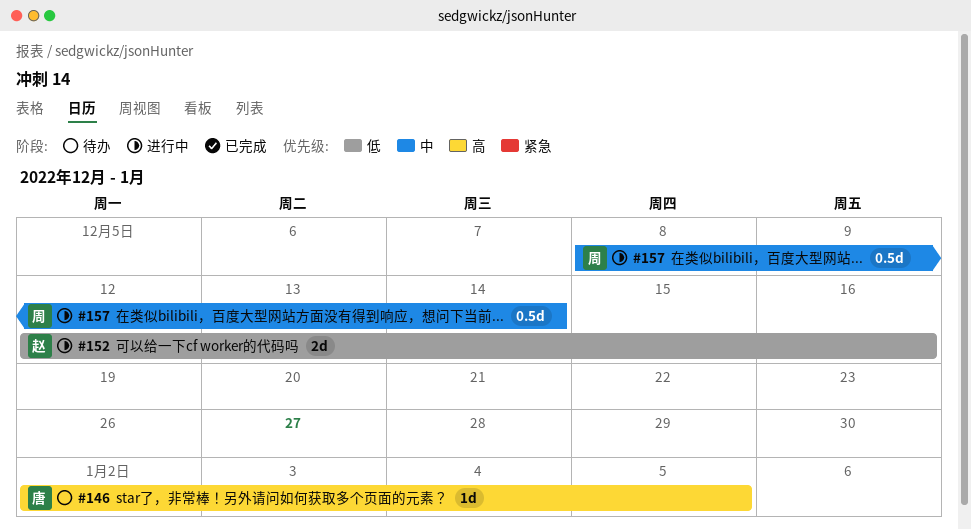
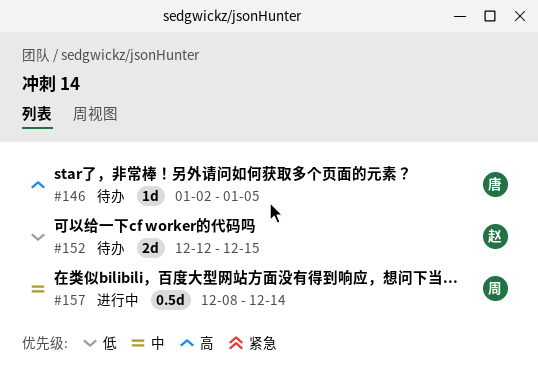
#152, status: 进行中 -> 待办
#152, due: Dec 16 -> Dec 15

